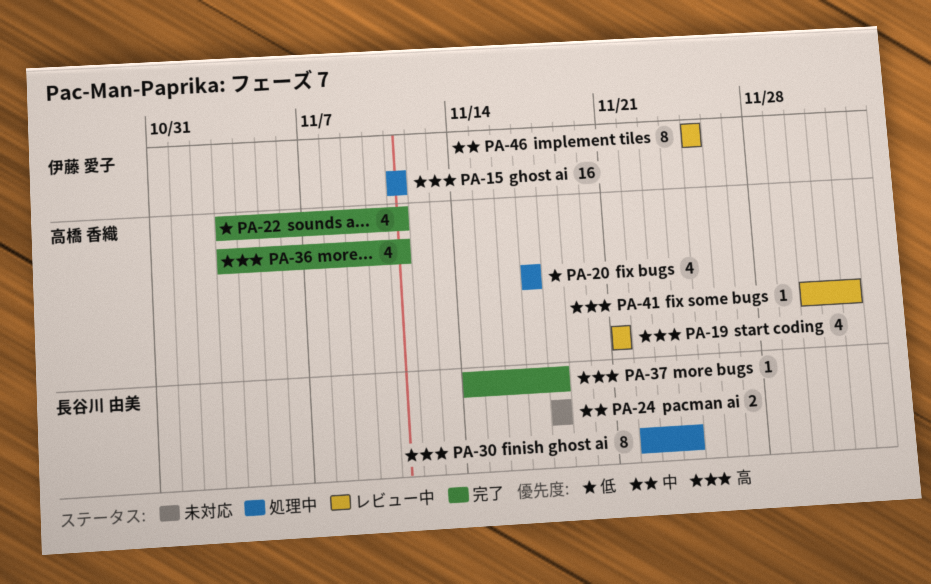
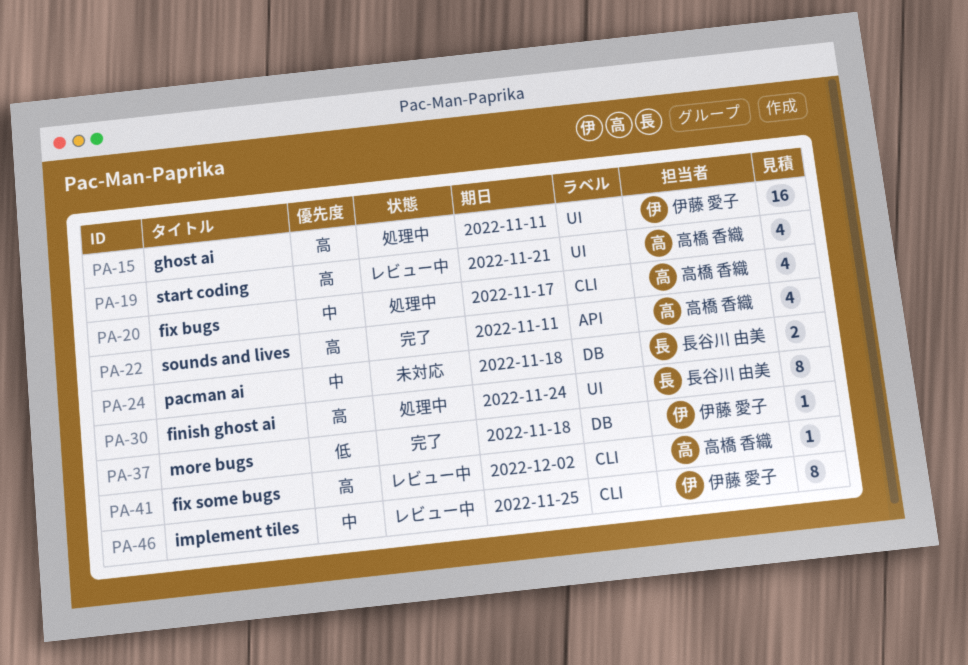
PA-20, priority: 低 -> 中
PA-22, priority: 低 -> 高
PA-36: present -> none
PA-37, owner: 長谷川 由美 -> 伊藤 愛子
PA-37, priority: 高 -> 低

